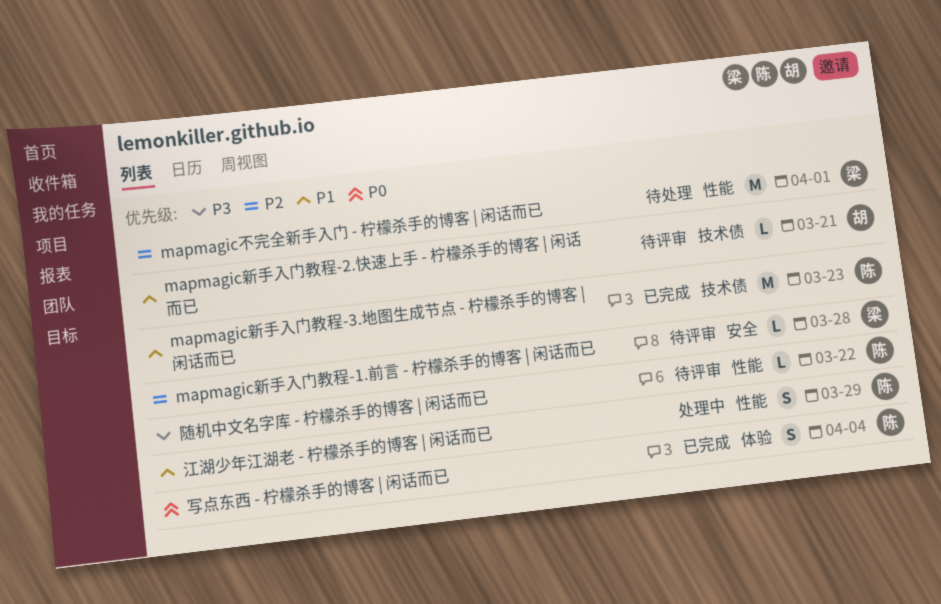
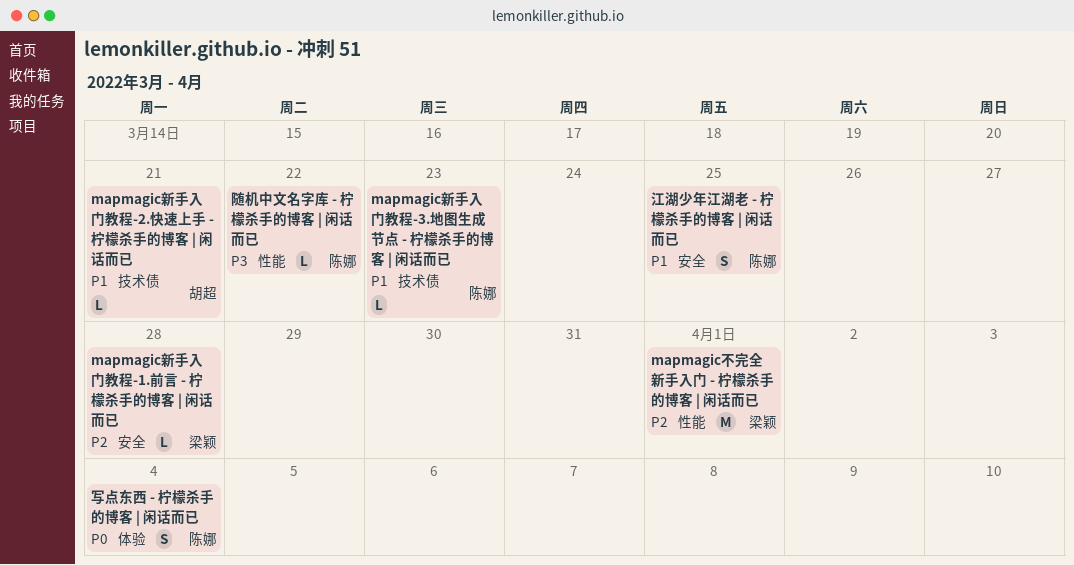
mapmagic新手入门教程-3.地图生成节点 - 柠檬杀手的博客 | 闲话而已, estimate: M -> L
江湖少年江湖老 - 柠檬杀手的博客 | 闲话而已, label: 性能 -> 安全
江湖少年江湖老 - 柠檬杀手的博客 | 闲话而已, due: Mar 29 -> Mar 25

